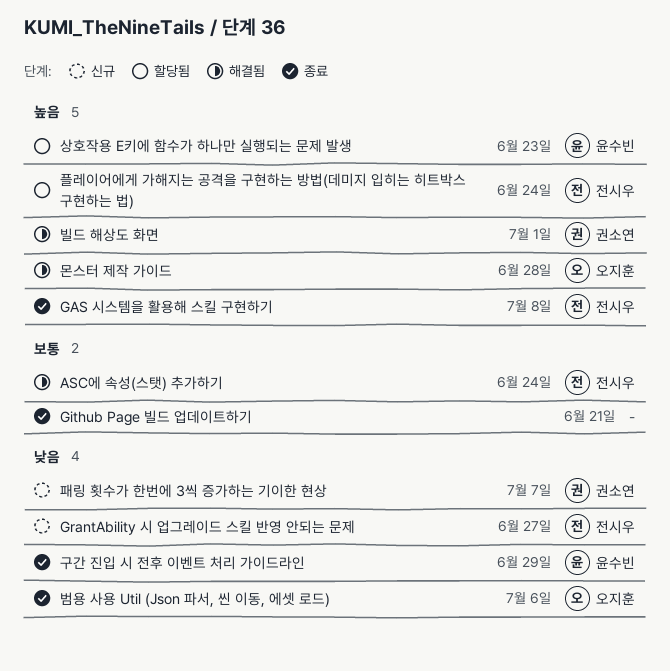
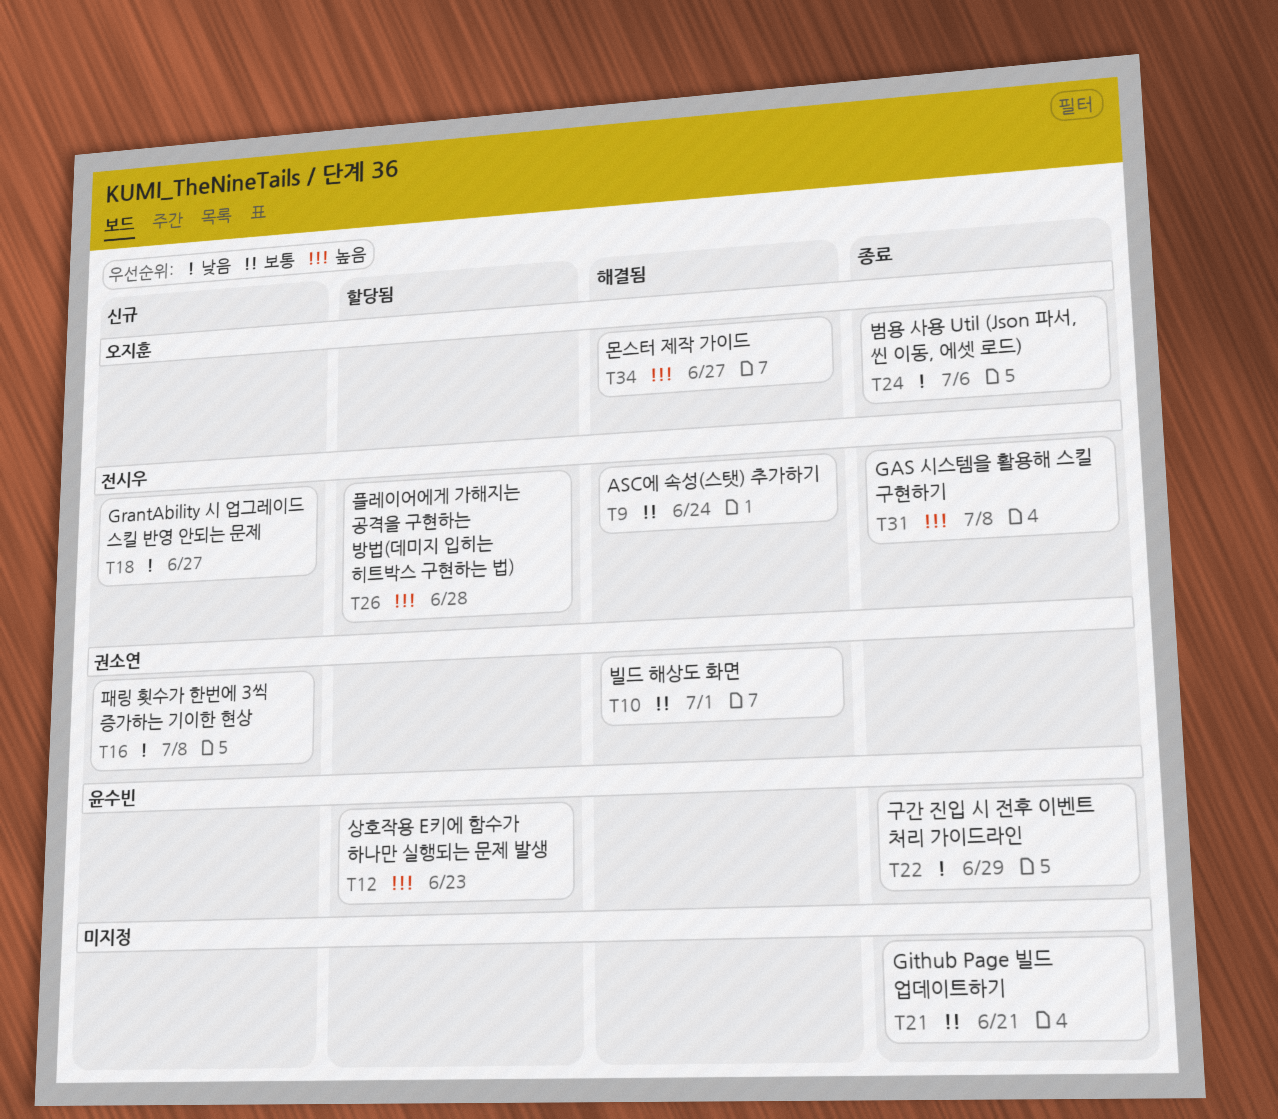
몬스터 제작 가이드, due: Jun 28 -> Jun 27
빌드 해상도 화면, priority: 높음 -> 보통
패링 횟수가 한번에 3씩 증가하는 기이한 현상, due: Jul 7 -> Jul 8
플레이어에게 가해지는 공격을 구현하는 방법(데미지 입히는 히트박스 구현하는 법), due: Jun 24 -> Jun 28

